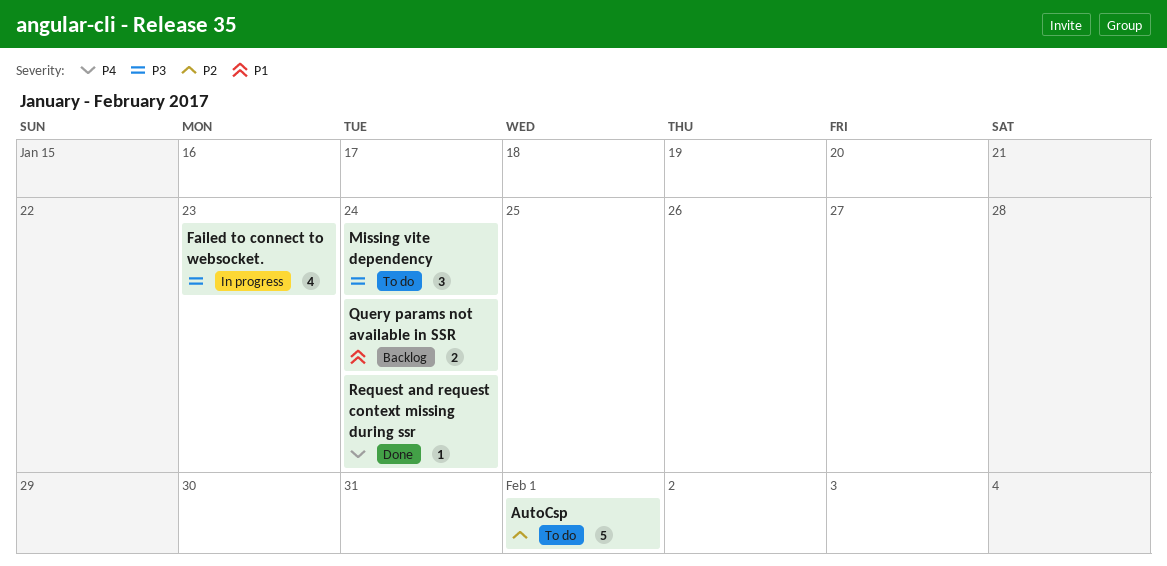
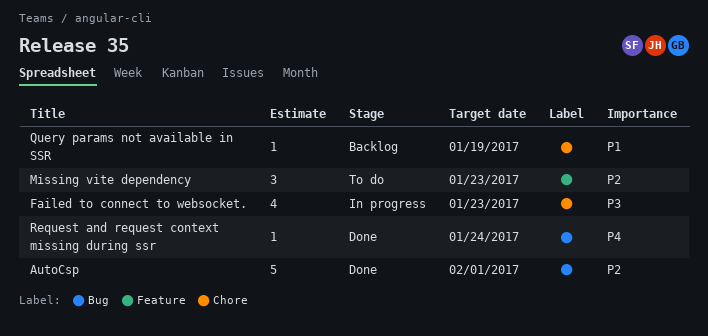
AutoCsp, status: To do -> Done
Missing vite dependency, priority: P3 -> P2
Missing vite dependency, due: Jan 24 -> Jan 23
Query params not available in SSR, estimate: 2 -> 1
Query params not available in SSR, due: Jan 24 -> Jan 19

